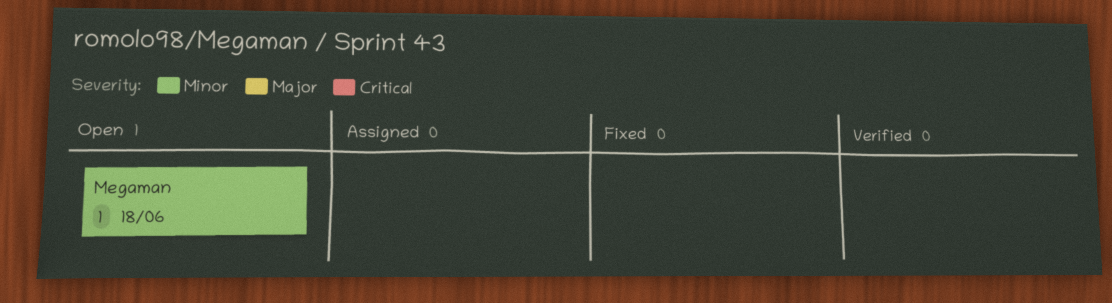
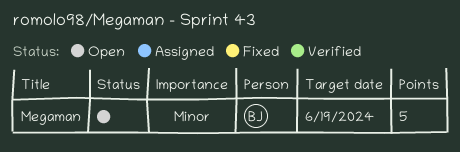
Megaman, estimate: 1 -> 5
Megaman, due: Jun 18 -> Jun 19

